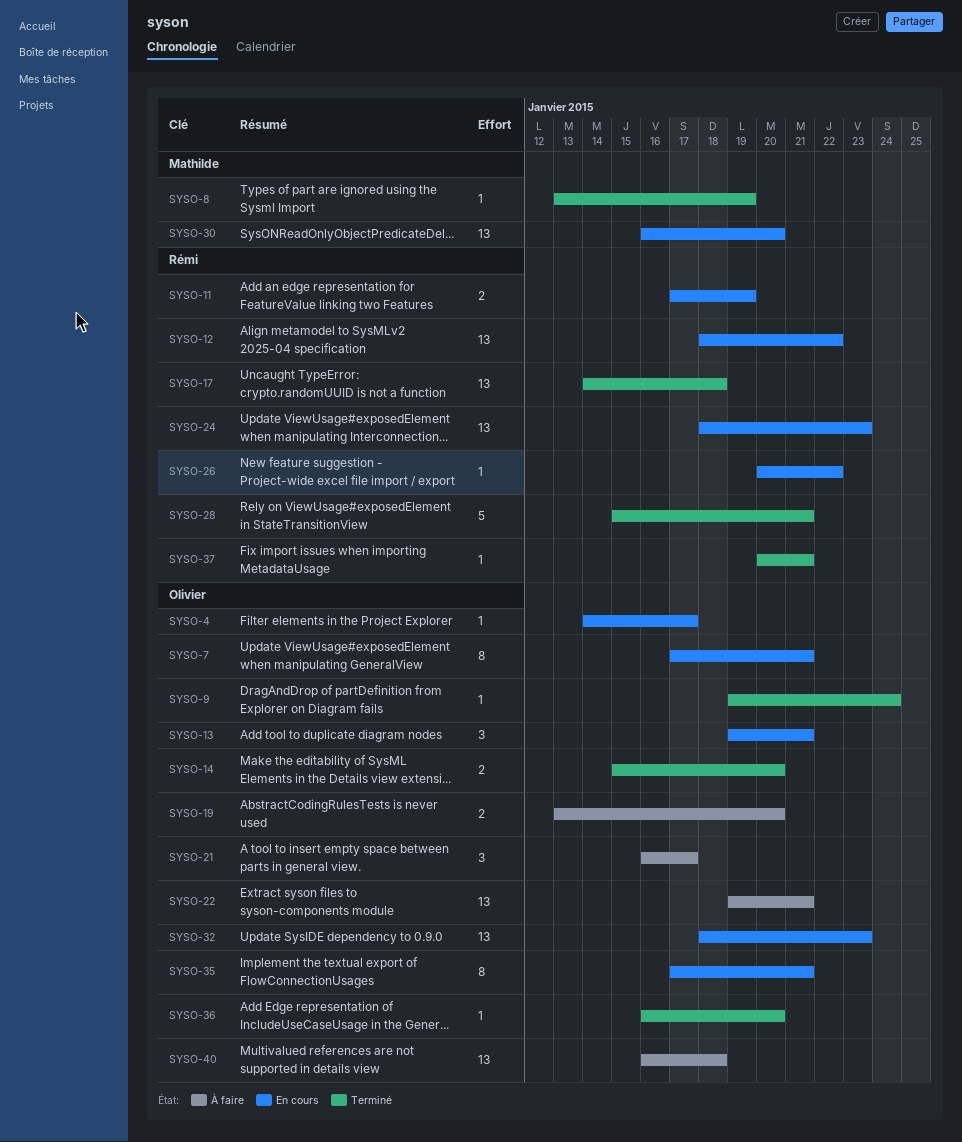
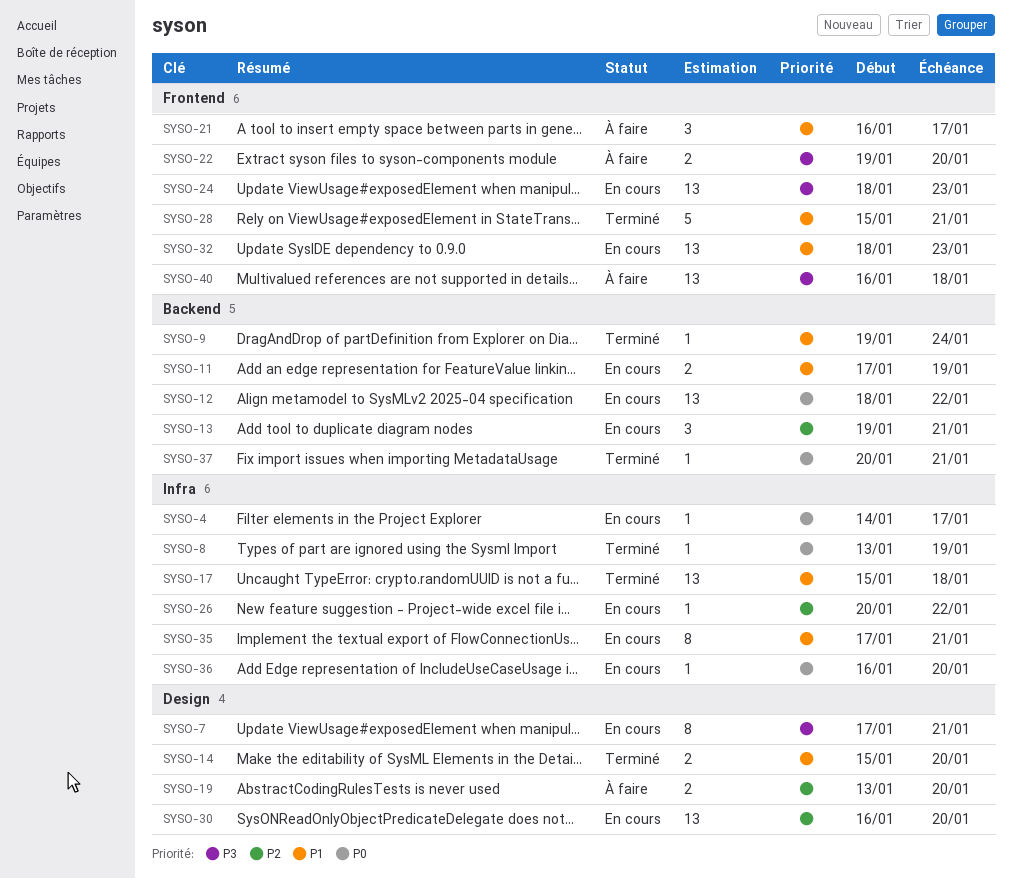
SYSO-17, start: Jan 14 -> Jan 15
SYSO-22, estimate: 13 -> 2
SYSO-22, due: Jan 21 -> Jan 20
SYSO-36, status: Terminé -> En cours

